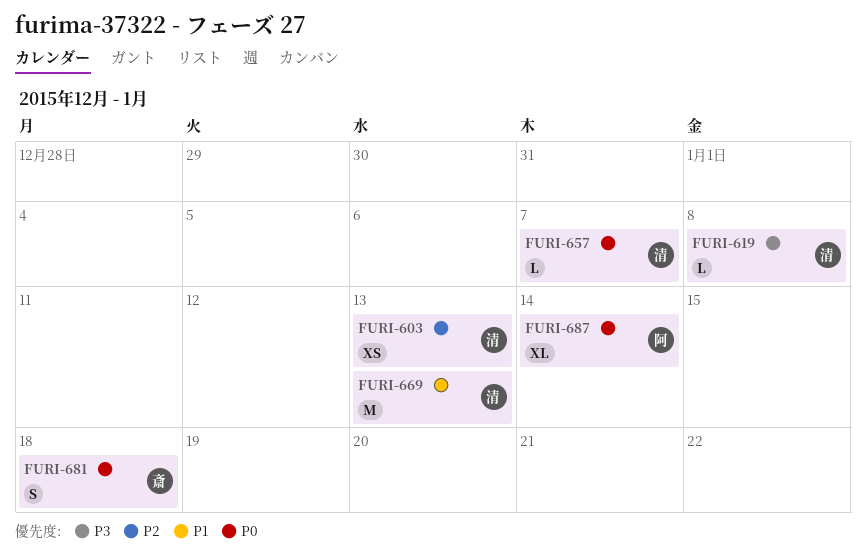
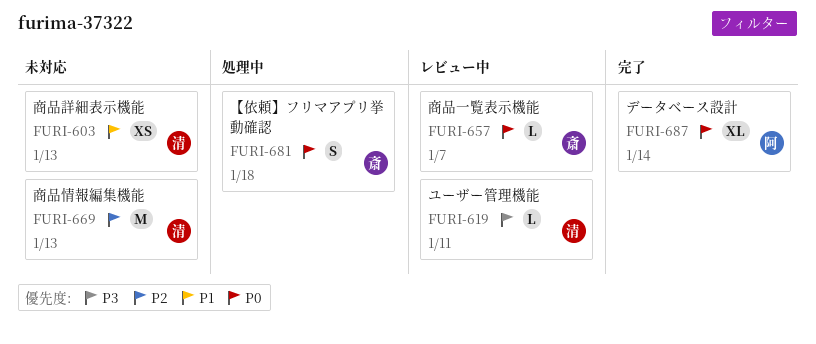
FURI-603, priority: P2 -> P1
FURI-619, due: Jan 8 -> Jan 11
FURI-657, owner: 清 -> 斎
FURI-669, priority: P1 -> P2

